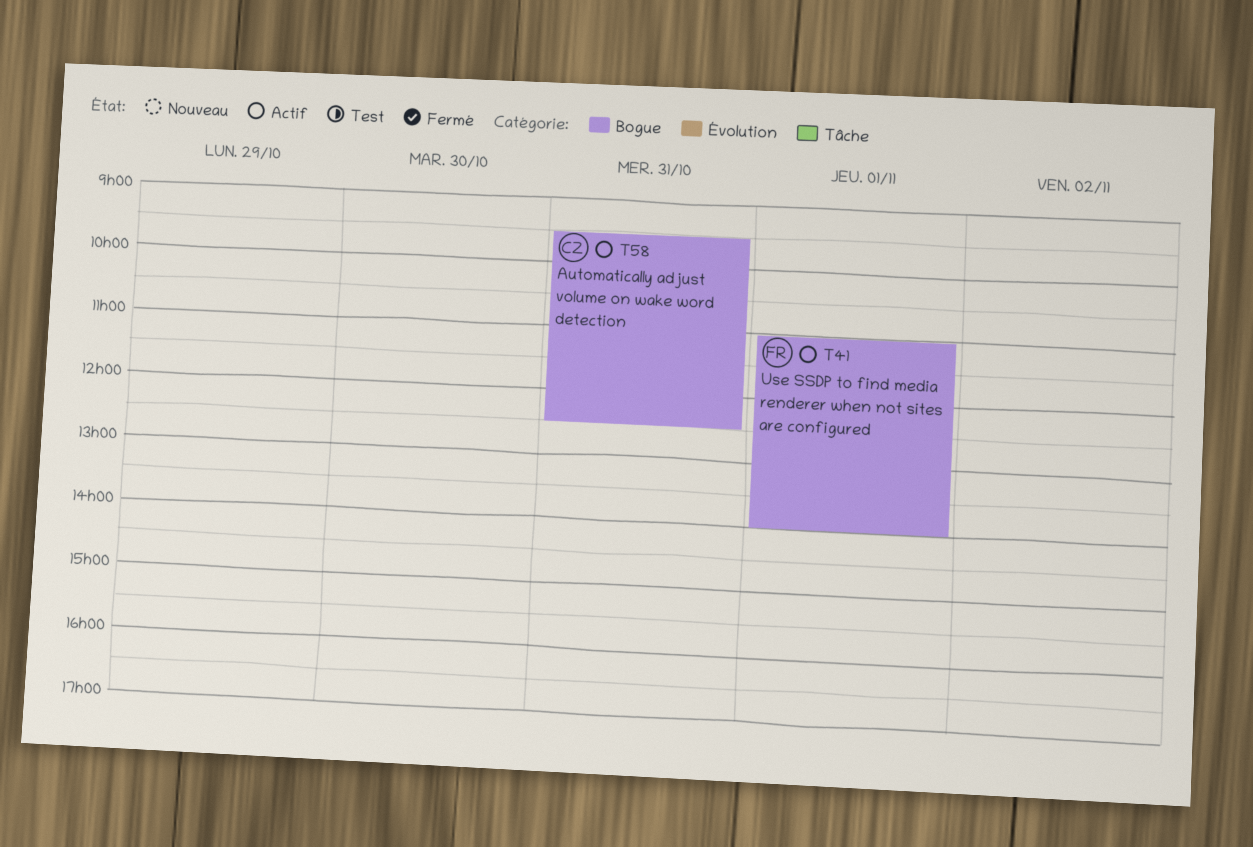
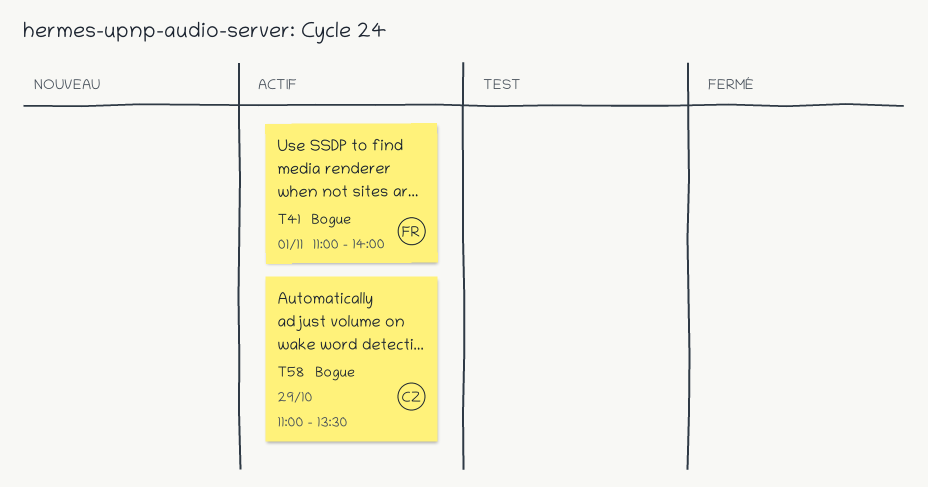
T58, day: Oct 31 -> Oct 29
T58, begins: 09:30 -> 11:00
T58, ends: 12:30 -> 13:30

